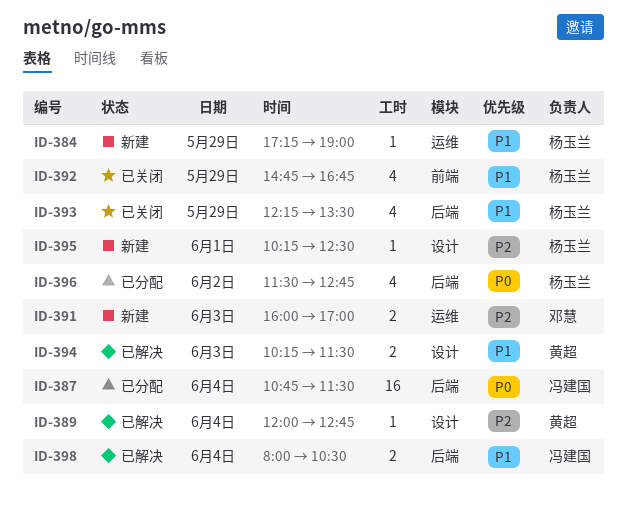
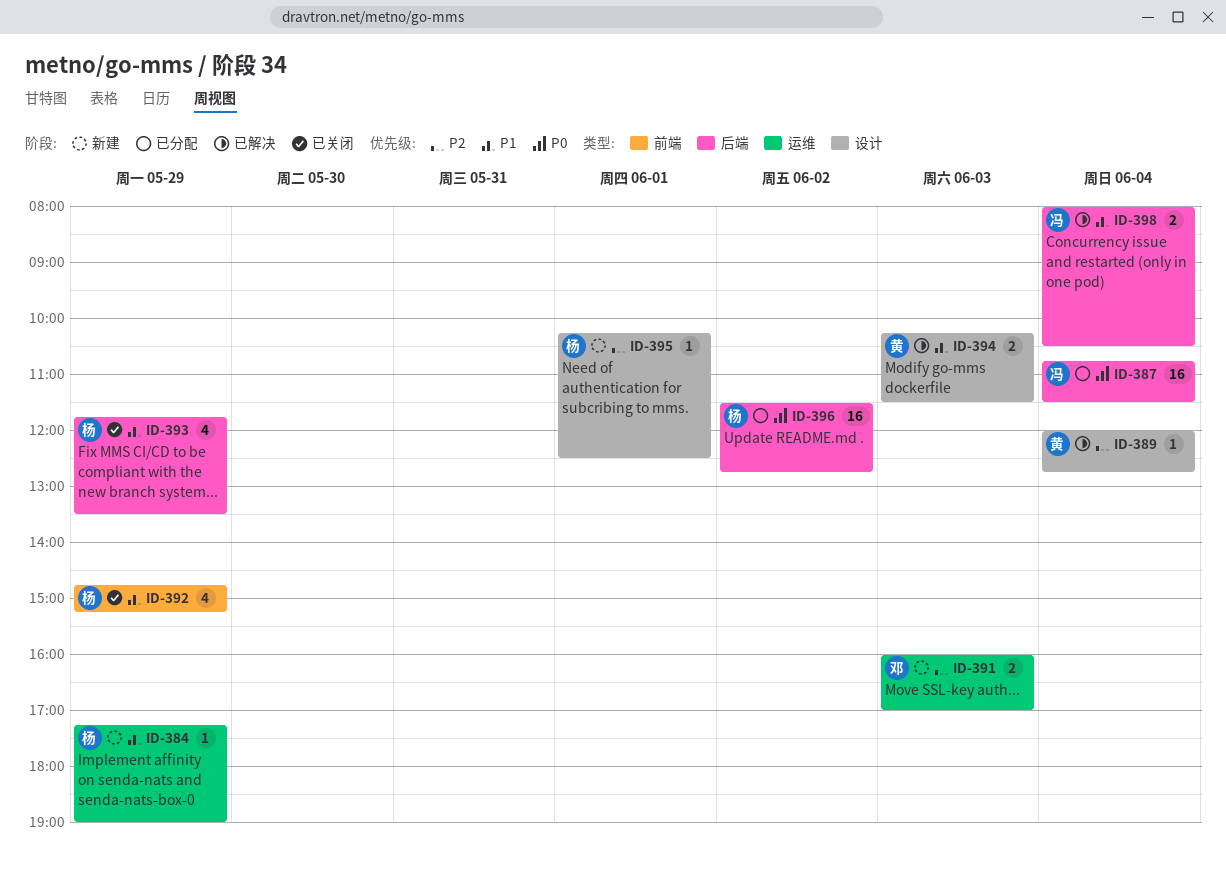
ID-392, ends: 16:45 -> 15:15
ID-393, begins: 12:15 -> 11:45
ID-396, estimate: 4 -> 16

